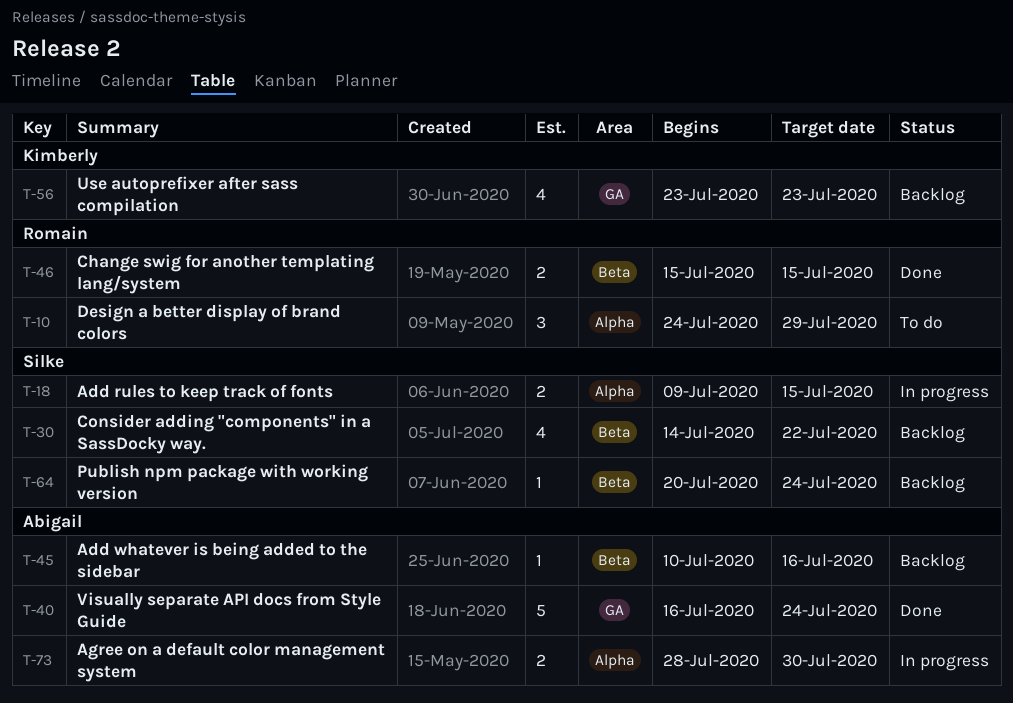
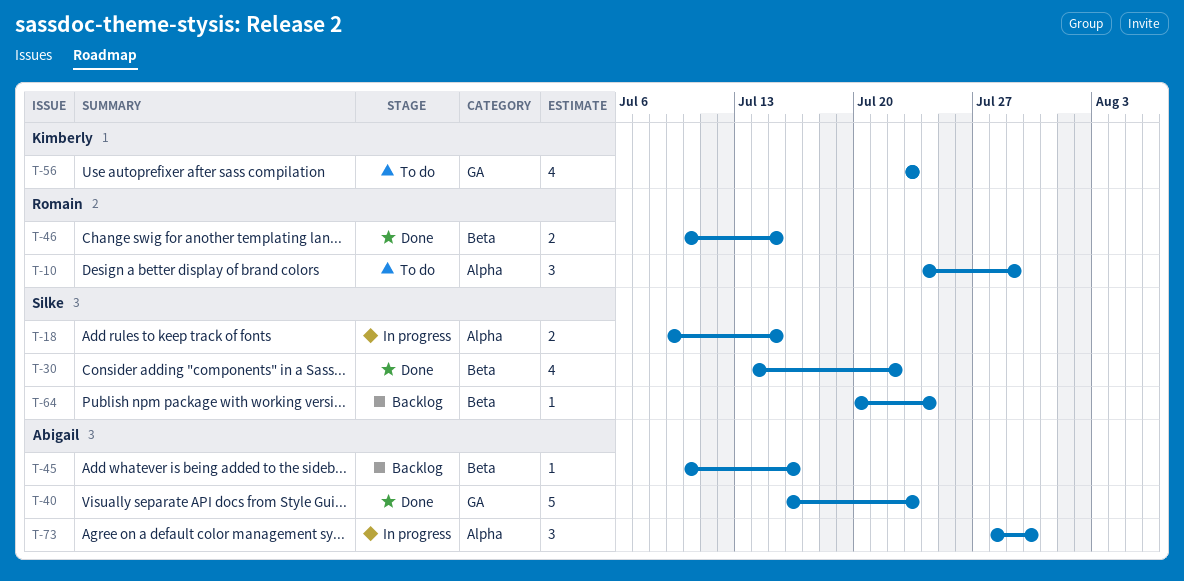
T-30, status: Backlog -> Done
T-40, due: Jul 24 -> Jul 23
T-46, start: Jul 15 -> Jul 10
T-56, status: Backlog -> To do
T-73, estimate: 2 -> 3

